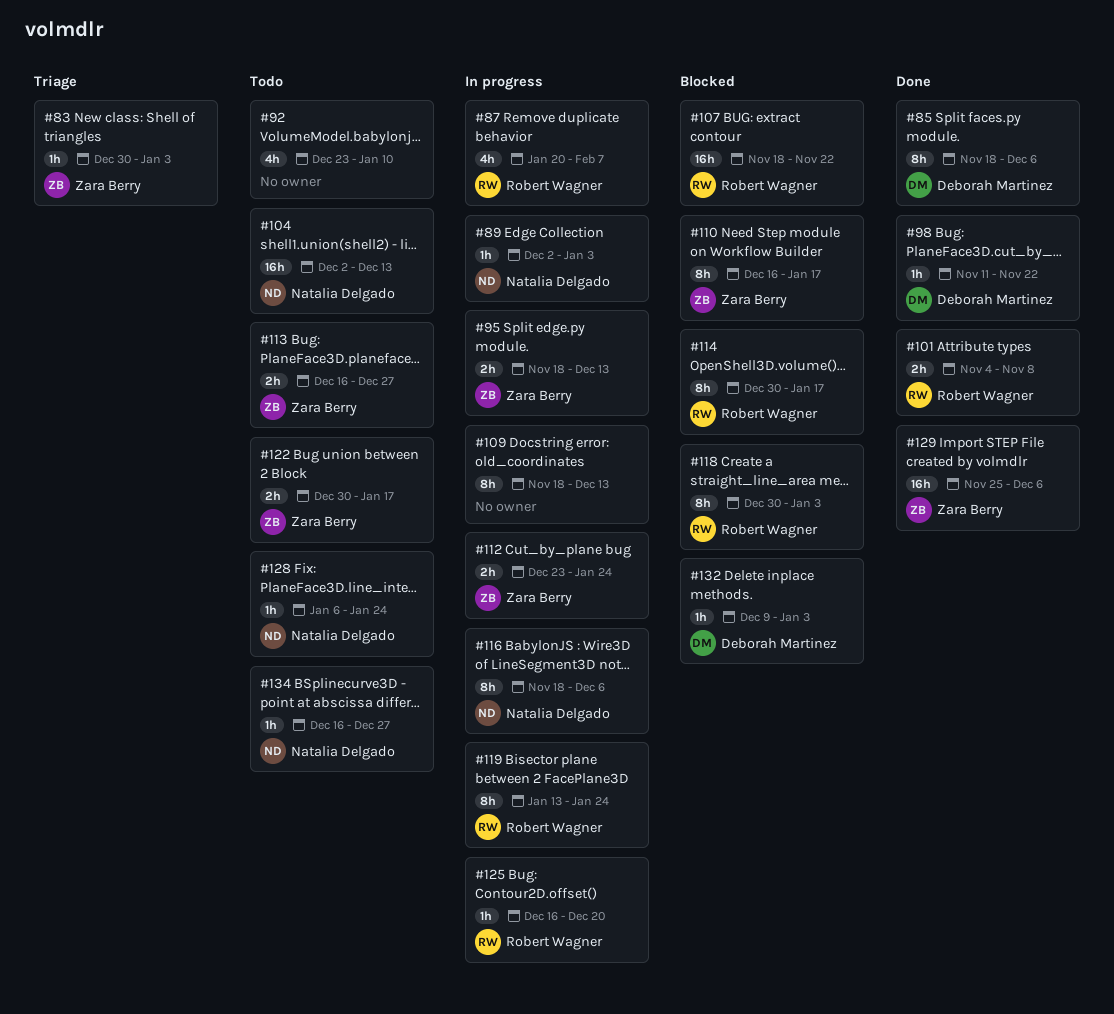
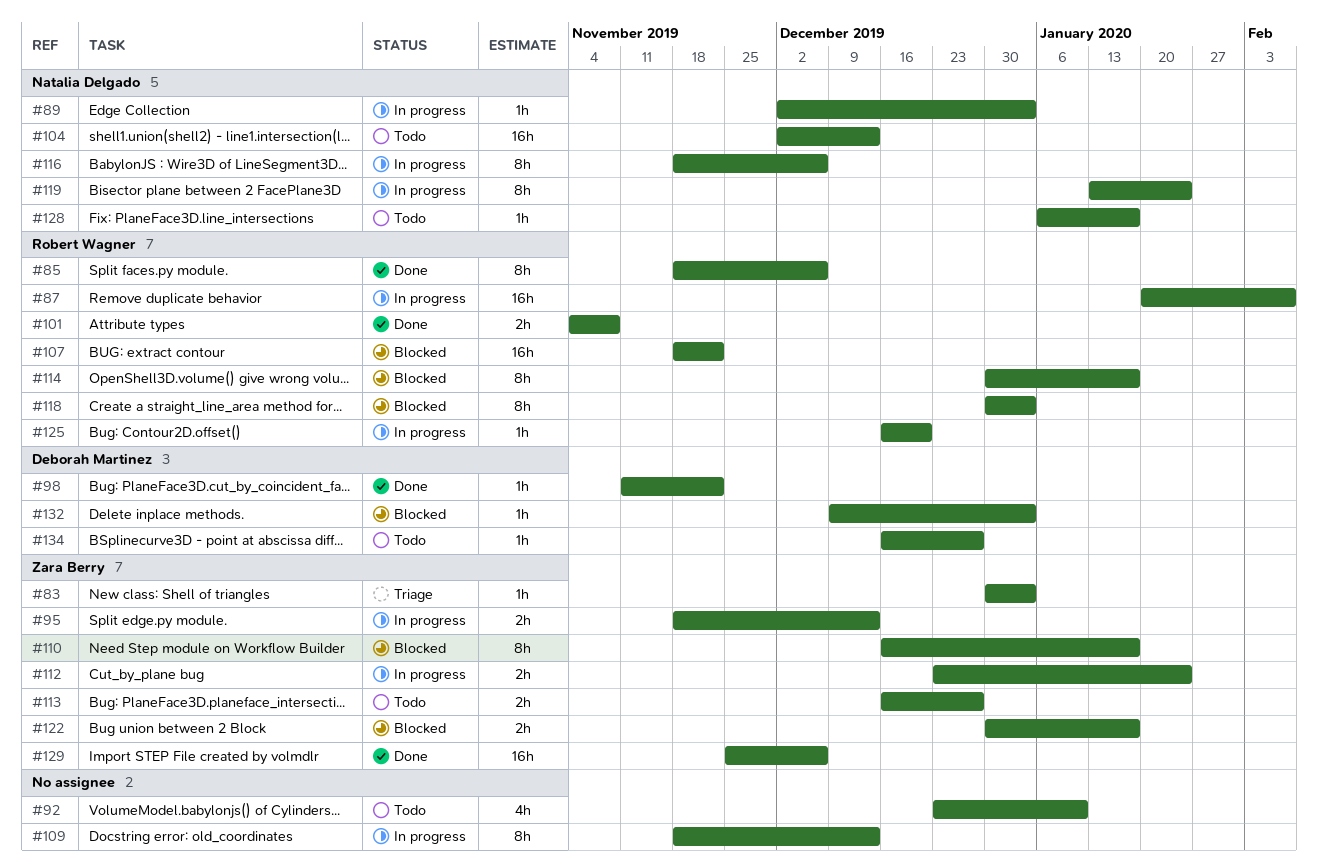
#85, owner: Deborah Martinez -> Robert Wagner
#87, estimate: 4h -> 16h
#119, owner: Robert Wagner -> Natalia Delgado
#122, status: Todo -> Blocked
#128, due: Jan 24 -> Jan 17
#134, owner: Natalia Delgado -> Deborah Martinez

